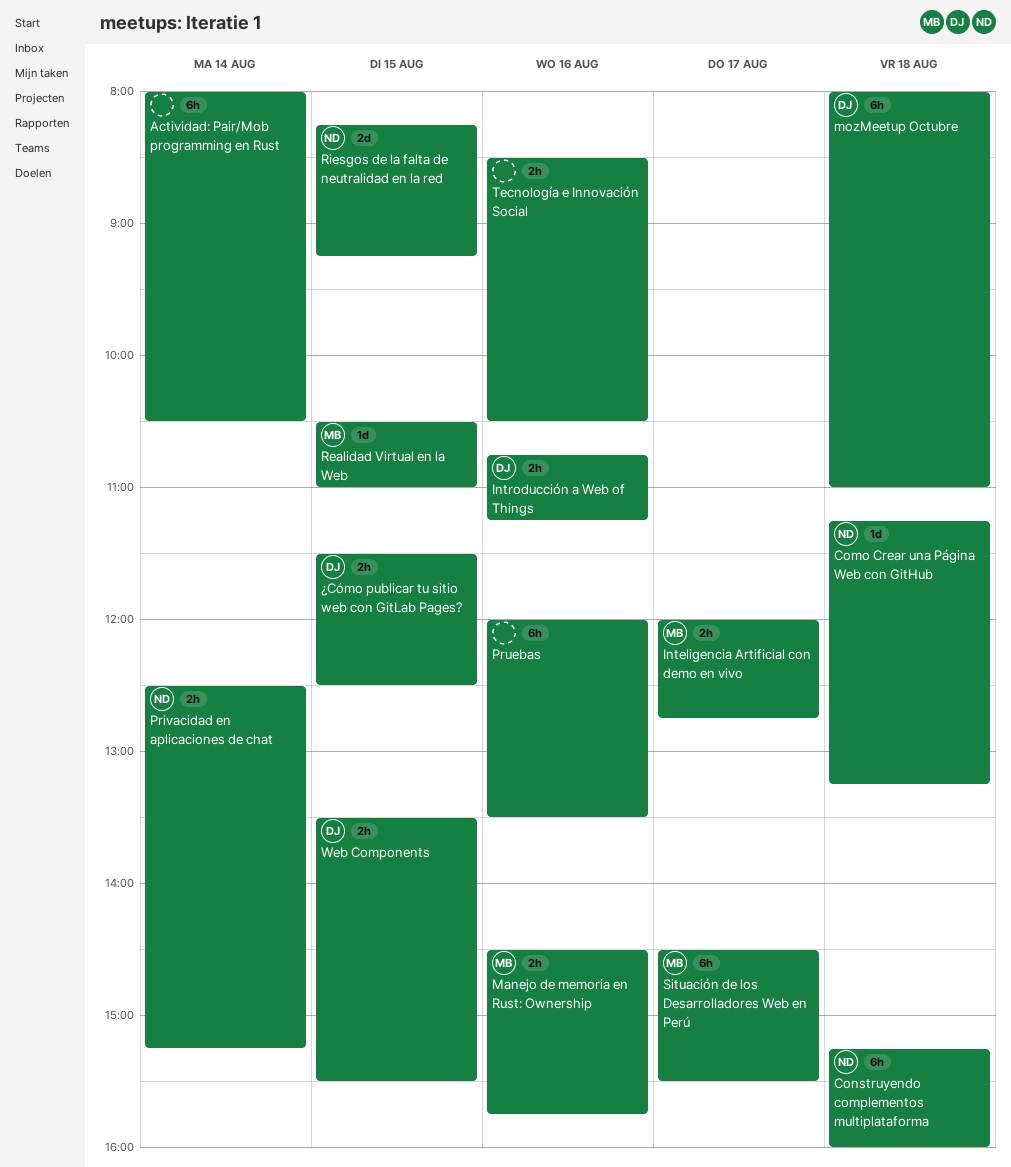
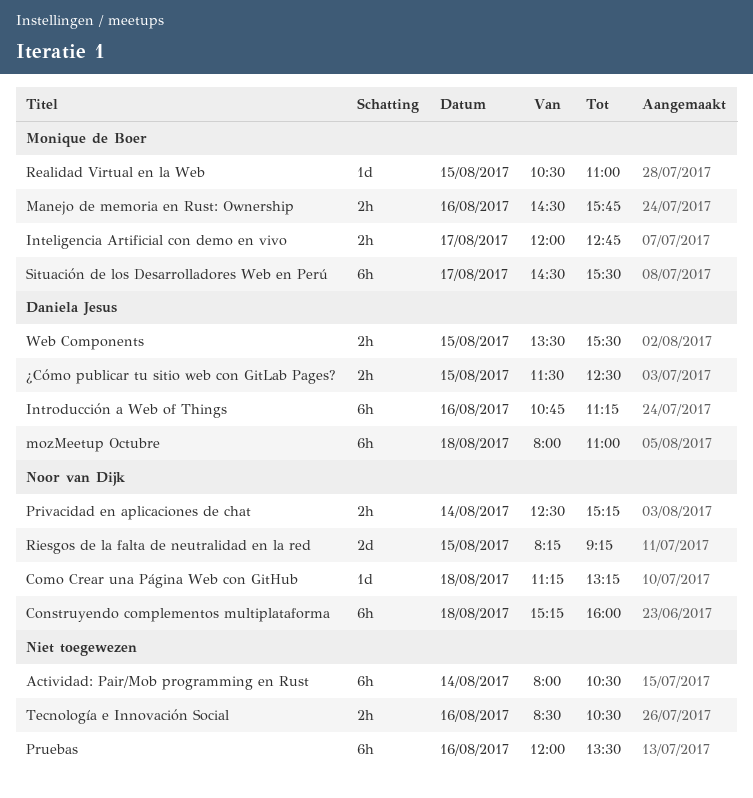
Introducción a Web of Things, estimate: 2h -> 6h

